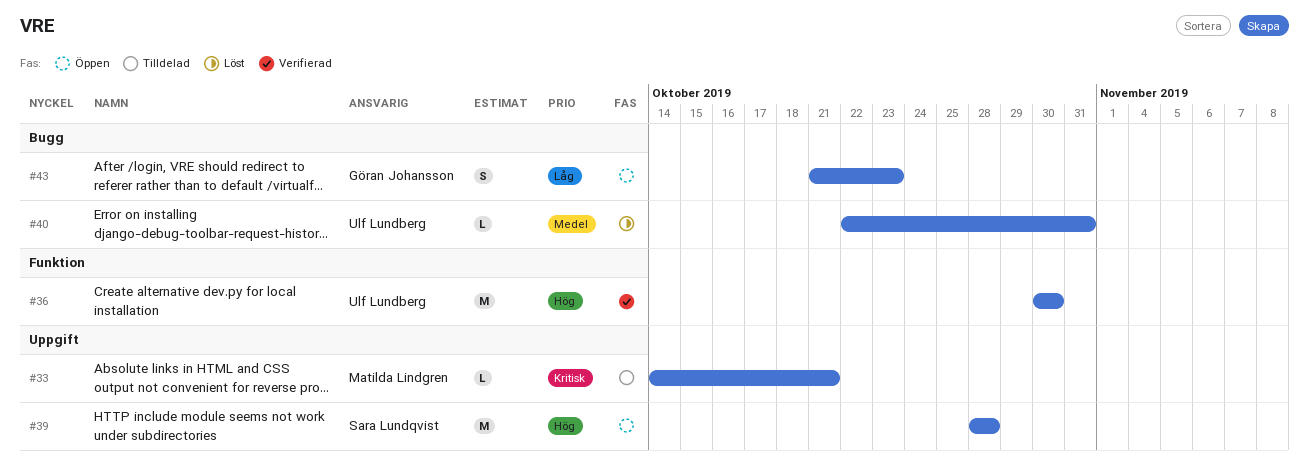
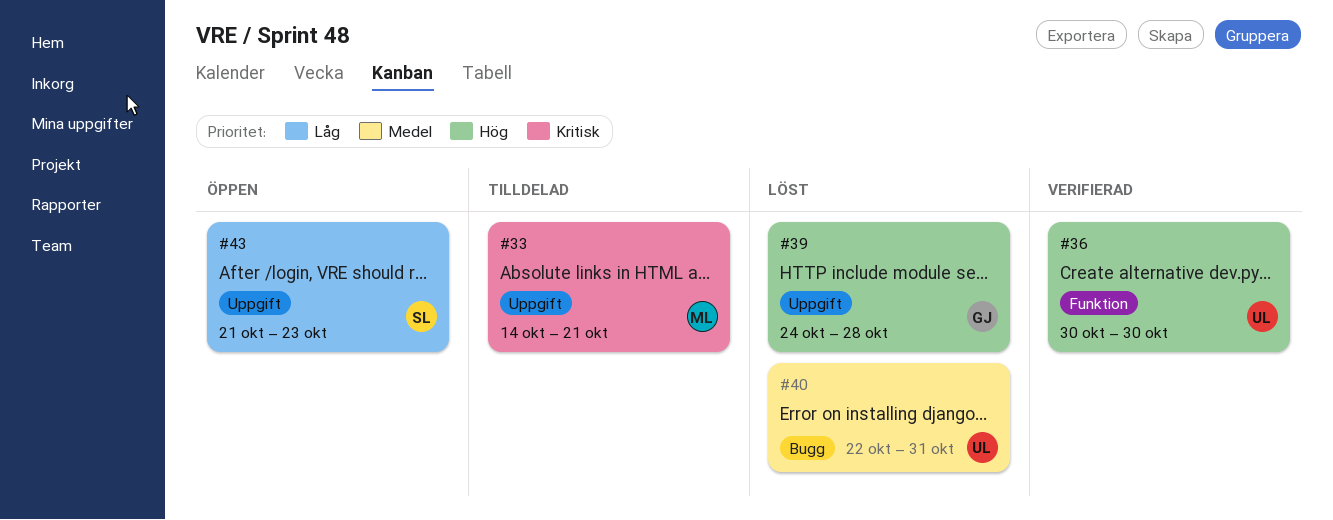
#39, status: Öppen -> Löst
#39, owner: Sara Lundqvist -> Göran Johansson
#39, start: Oct 28 -> Oct 24
#43, owner: Göran Johansson -> Sara Lundqvist
#43, label: Bugg -> Uppgift

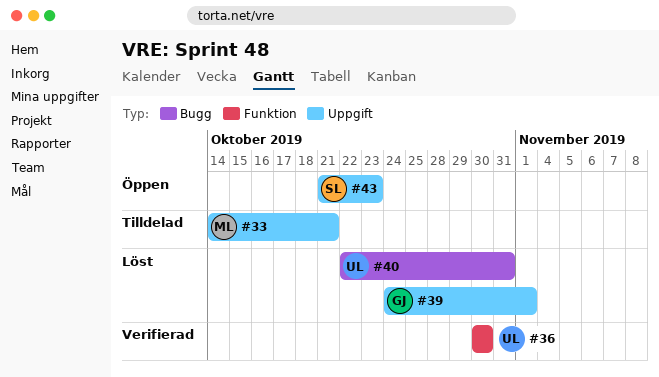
#39, due: Oct 28 -> Nov 1

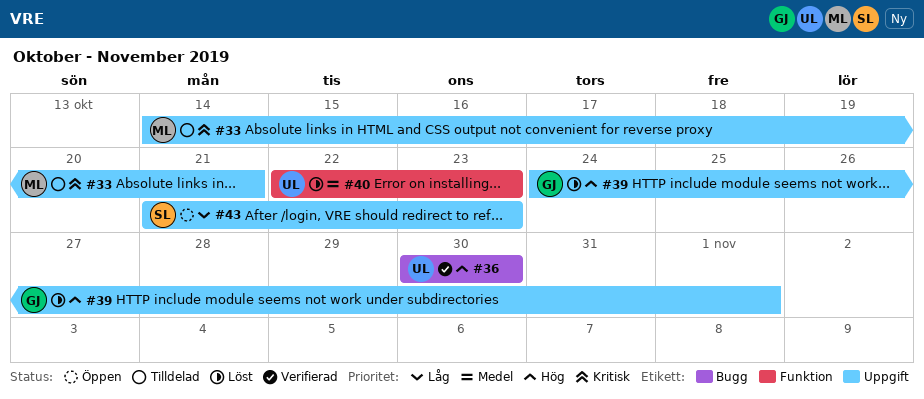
#36, label: Funktion -> Bugg
#40, label: Bugg -> Funktion
#40, due: Oct 31 -> Oct 23

